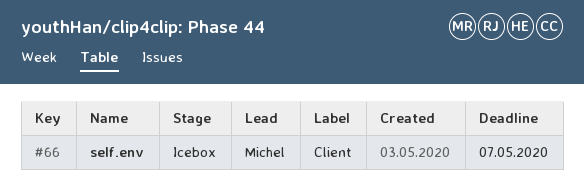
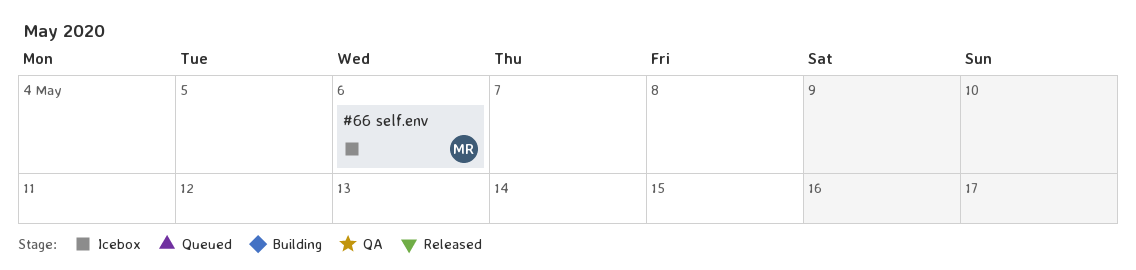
#66, due: May 7 -> May 6

